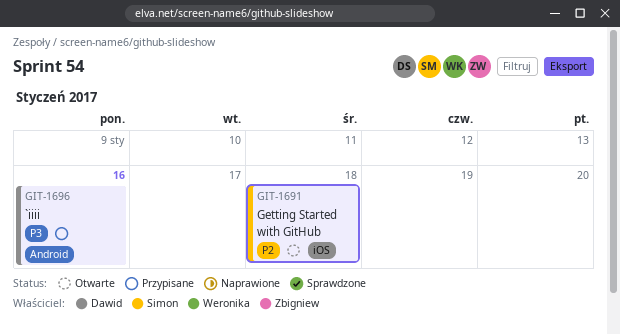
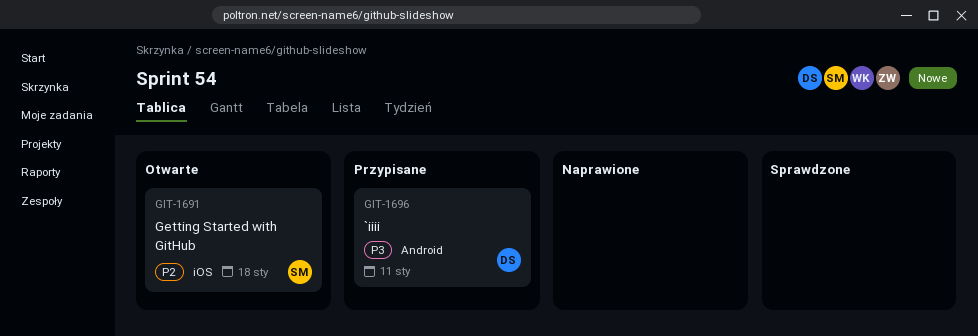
GIT-1696, due: Jan 16 -> Jan 11

